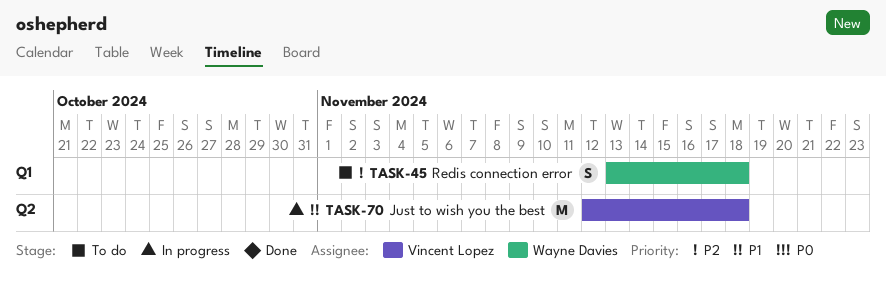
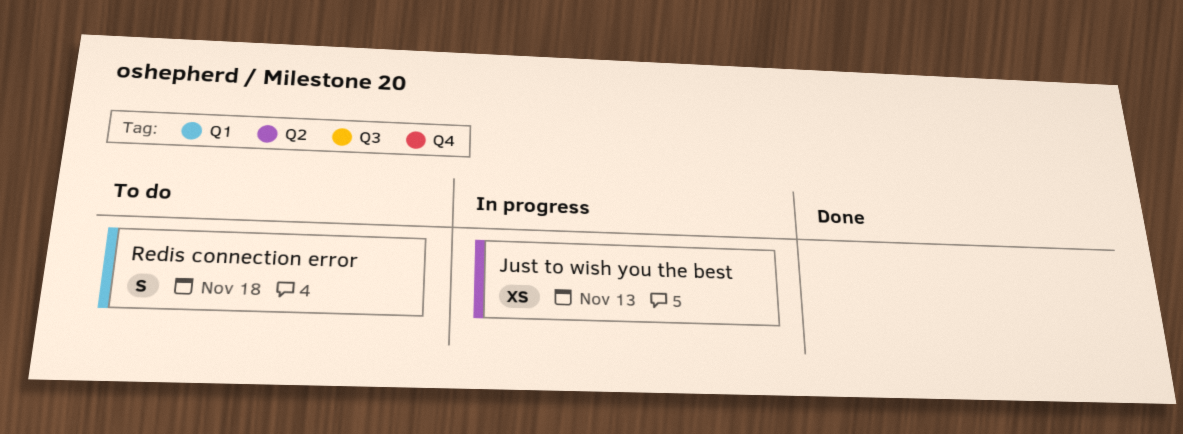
Just to wish you the best, estimate: M -> XS
Just to wish you the best, due: Nov 18 -> Nov 13

